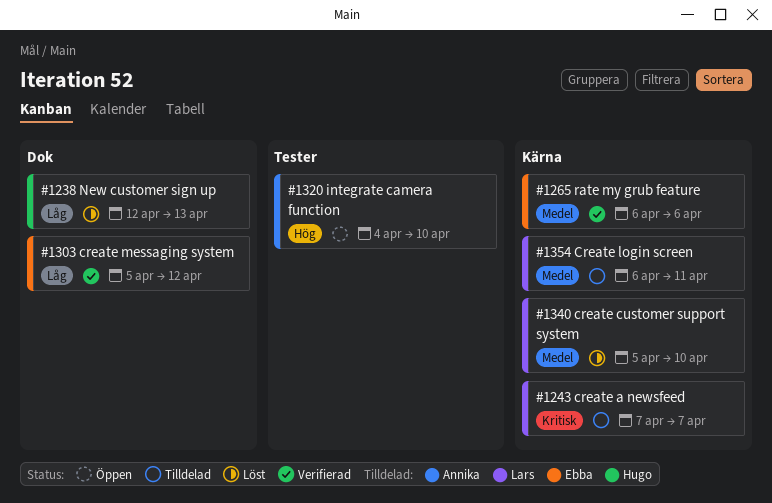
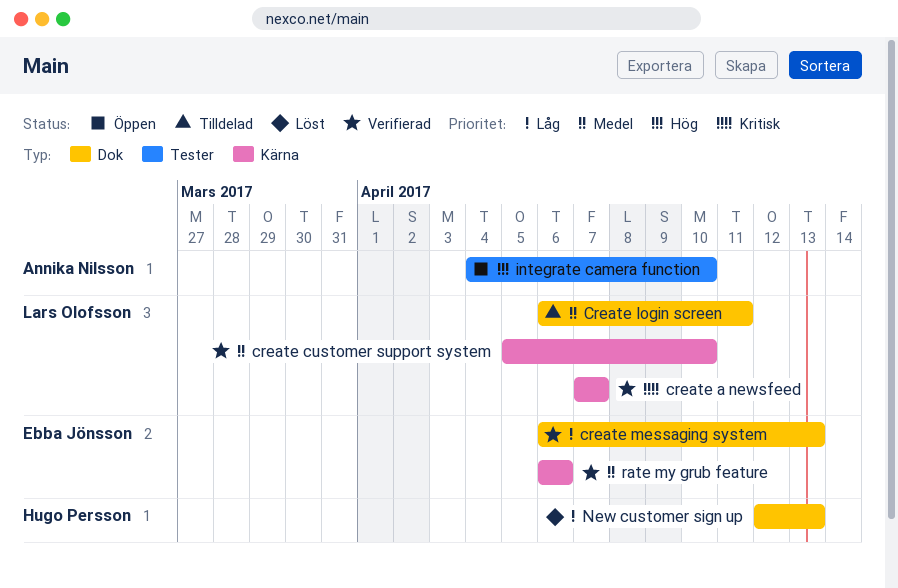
create a newsfeed, status: Tilldelad -> Verifierad
create customer support system, status: Löst -> Verifierad
Create login screen, label: Kärna -> Dok
create messaging system, start: Apr 5 -> Apr 6
create messaging system, due: Apr 12 -> Apr 13

